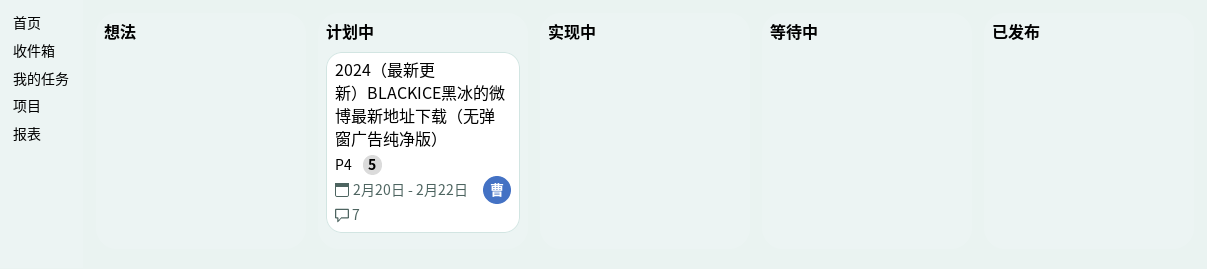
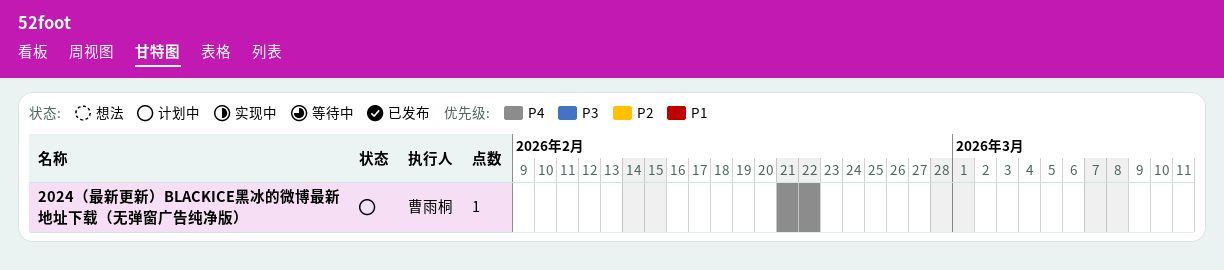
2024（最新更新）BLACKICE黑冰的微博最新地址下载（无弹窗广告纯净版）, estimate: 5 -> 1
2024（最新更新）BLACKICE黑冰的微博最新地址下载（无弹窗广告纯净版）, start: Feb 20 -> Feb 21

